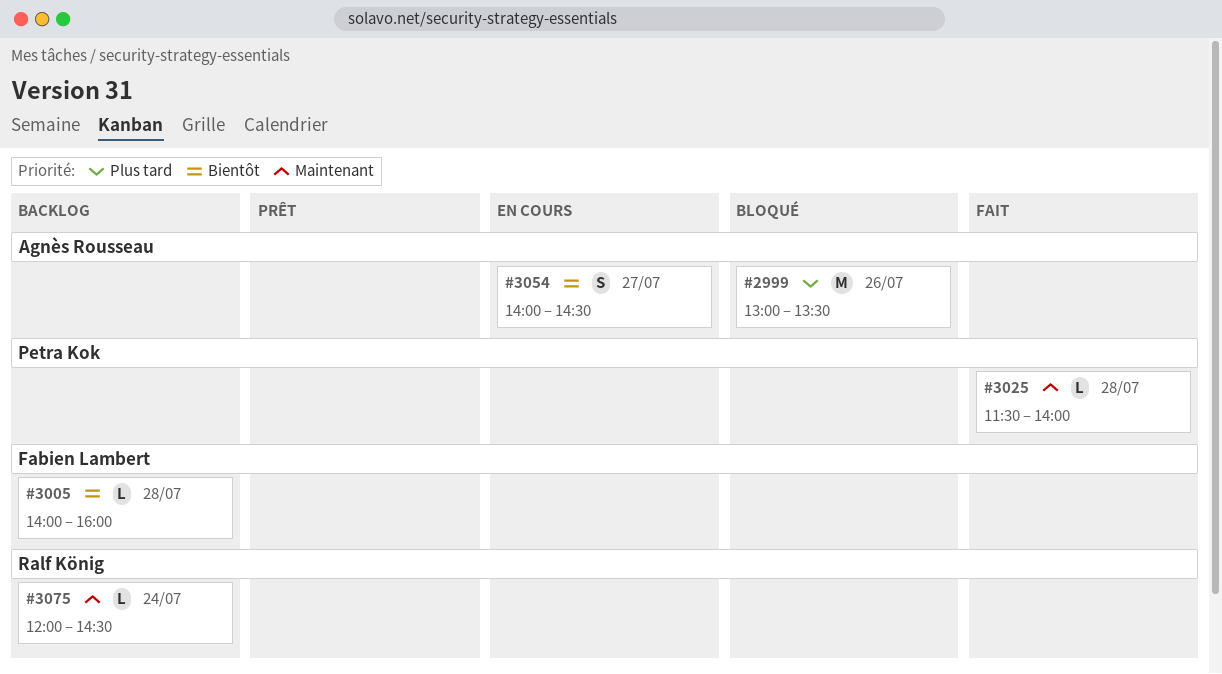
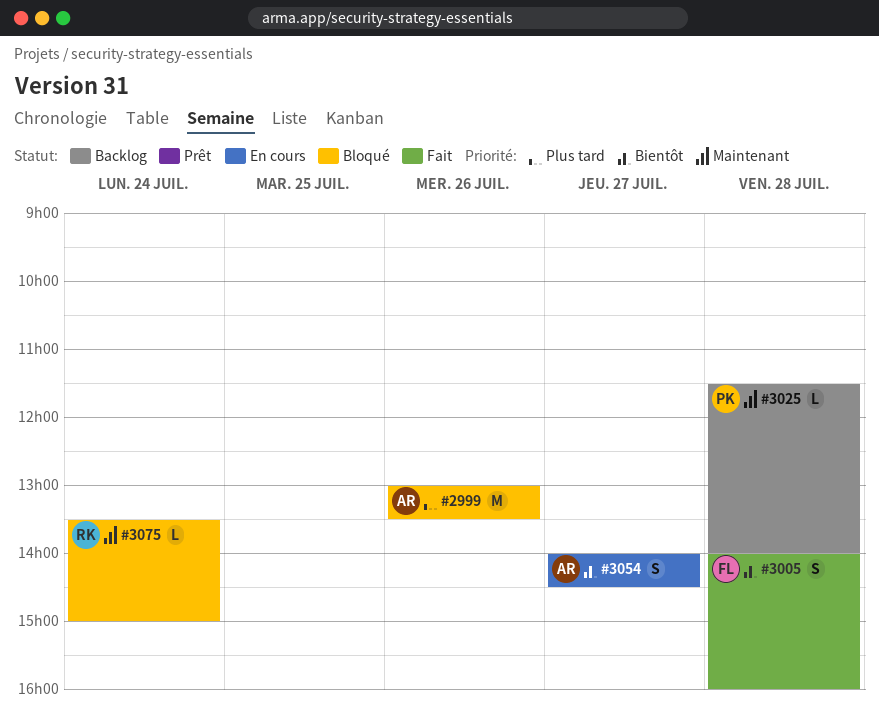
#3005, status: Backlog -> Fait
#3005, estimate: L -> S
#3025, status: Fait -> Backlog
#3075, status: Backlog -> Bloqué
#3075, begins: 12:00 -> 13:30
#3075, ends: 14:30 -> 15:00

